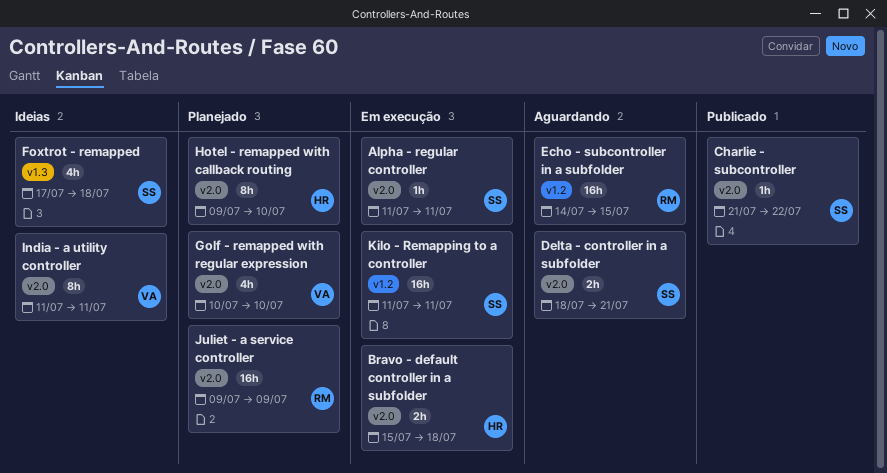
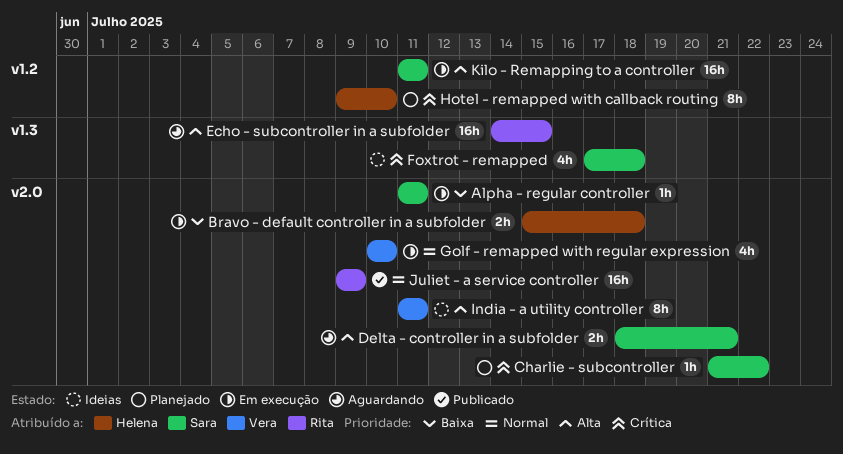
Charlie - subcontroller, status: Publicado -> Planejado
Echo - subcontroller in a subfolder, label: v1.2 -> v1.3
Golf - remapped with regular expression, status: Planejado -> Em execução
Hotel - remapped with callback routing, label: v2.0 -> v1.2
Juliet - a service controller, status: Planejado -> Publicado

